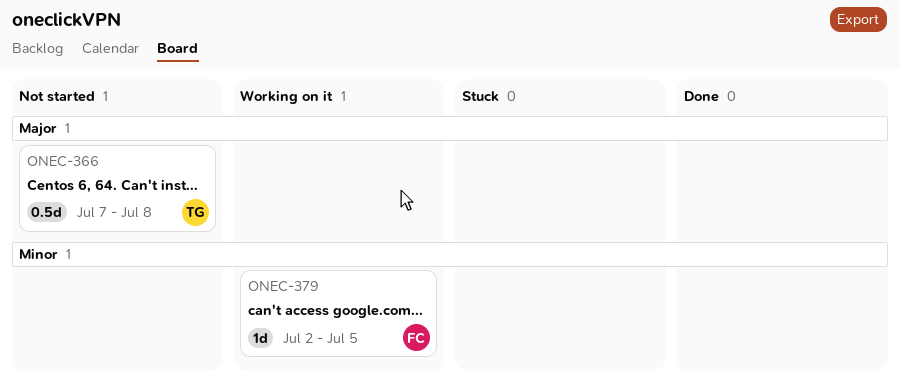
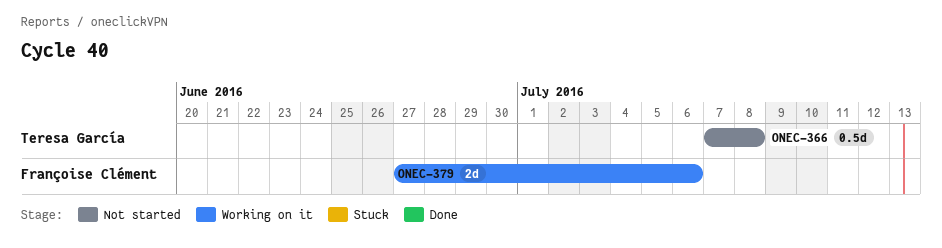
ONEC-379, estimate: 1d -> 2d
ONEC-379, start: Jul 2 -> Jun 27
ONEC-379, due: Jul 5 -> Jul 6

